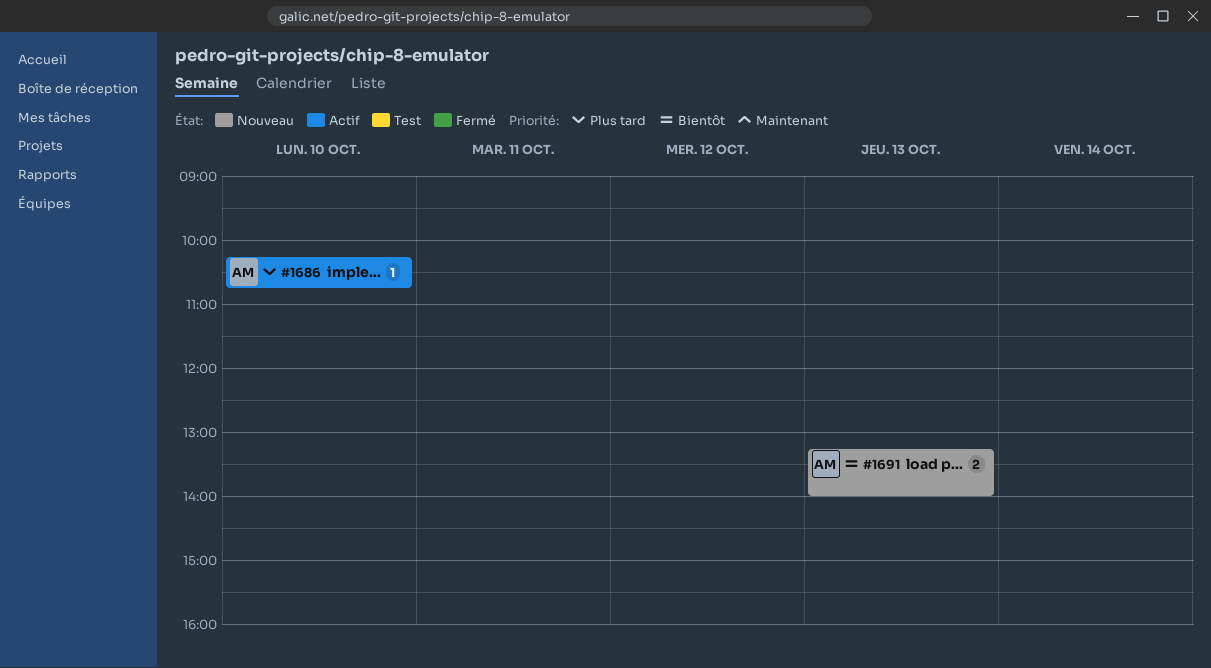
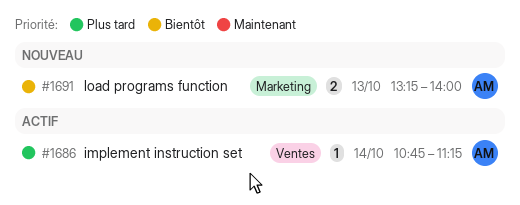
#1686, day: Oct 10 -> Oct 14
#1686, begins: 10:15 -> 10:45
#1686, ends: 10:45 -> 11:15

